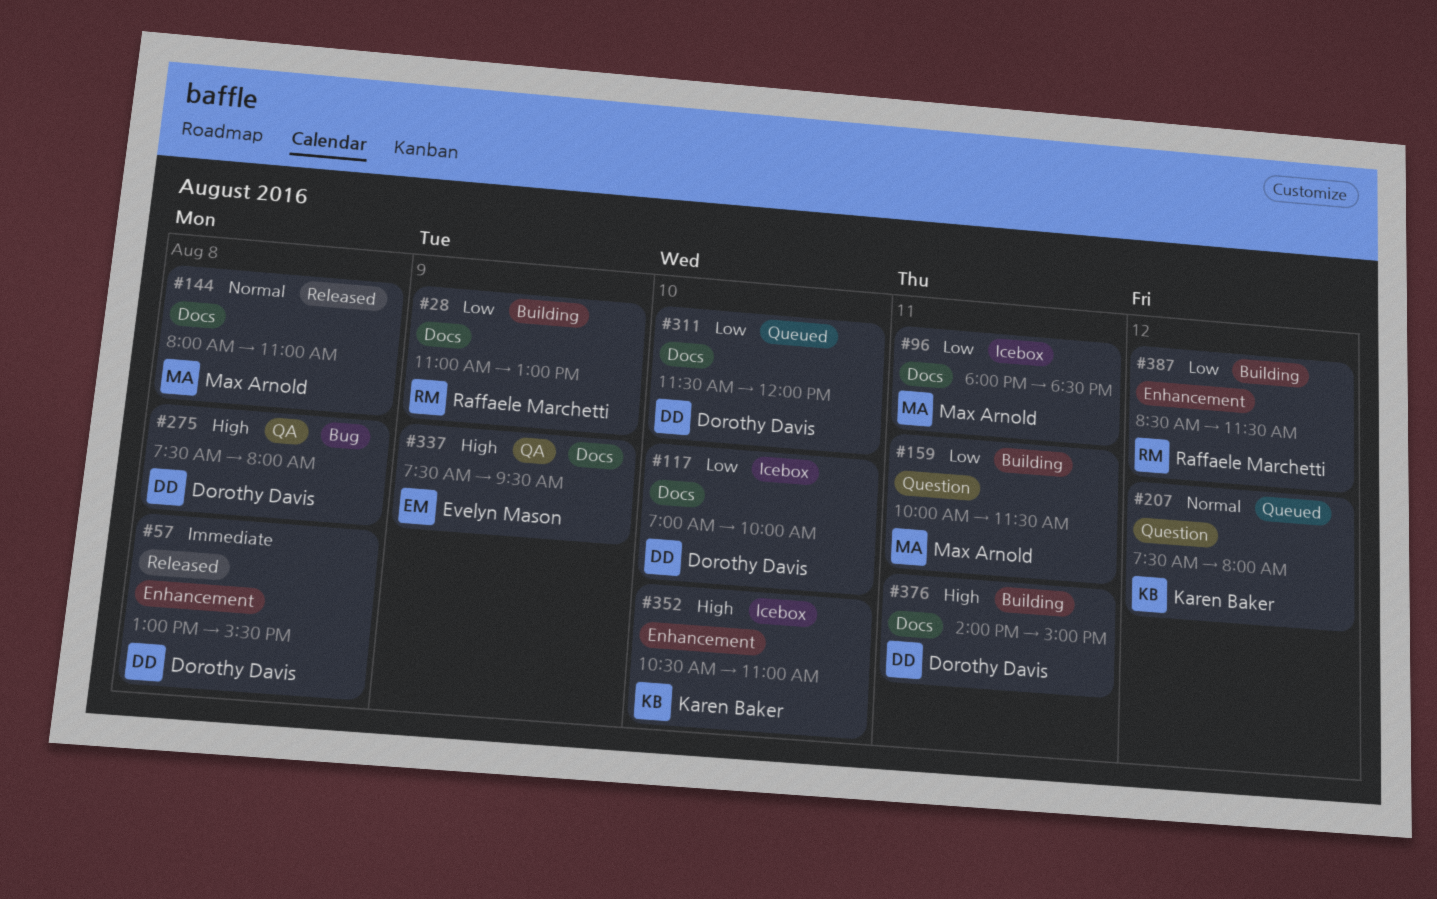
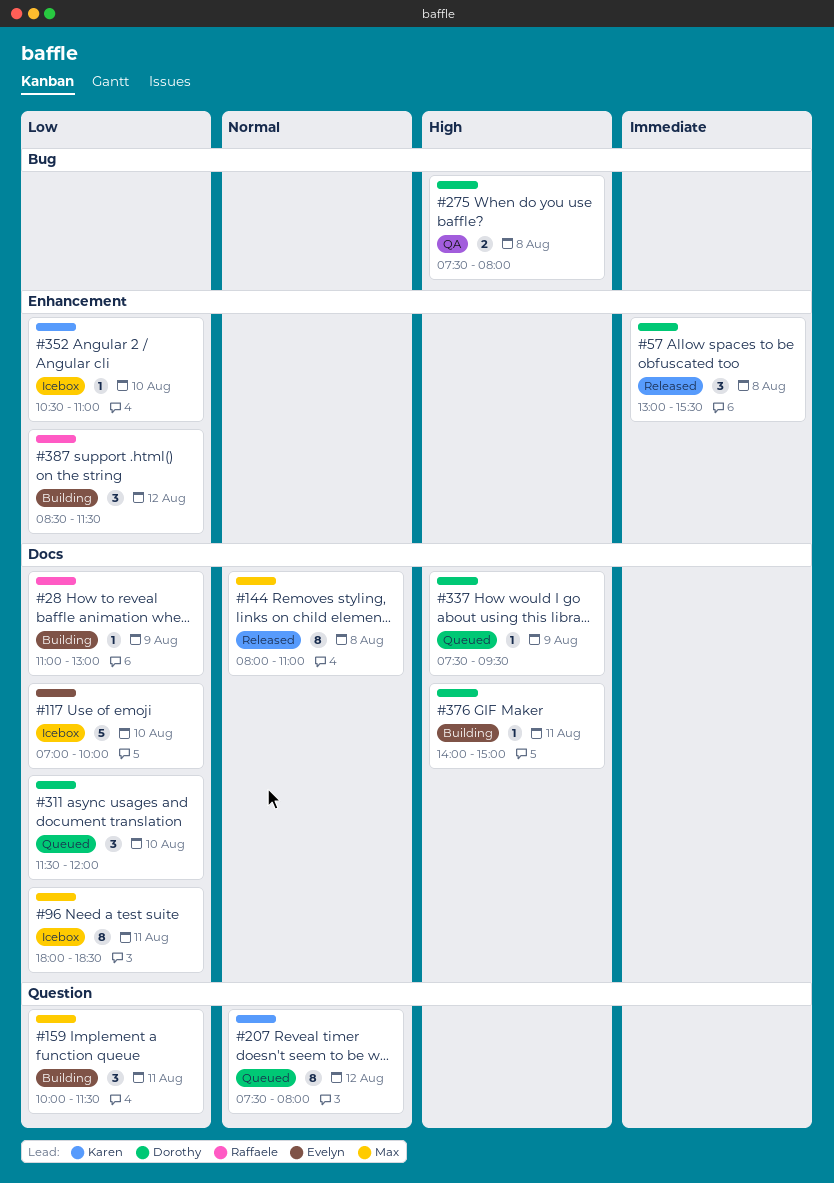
#117, owner: Dorothy Davis -> Evelyn Mason
#337, status: QA -> Queued
#337, owner: Evelyn Mason -> Dorothy Davis
#352, priority: High -> Low

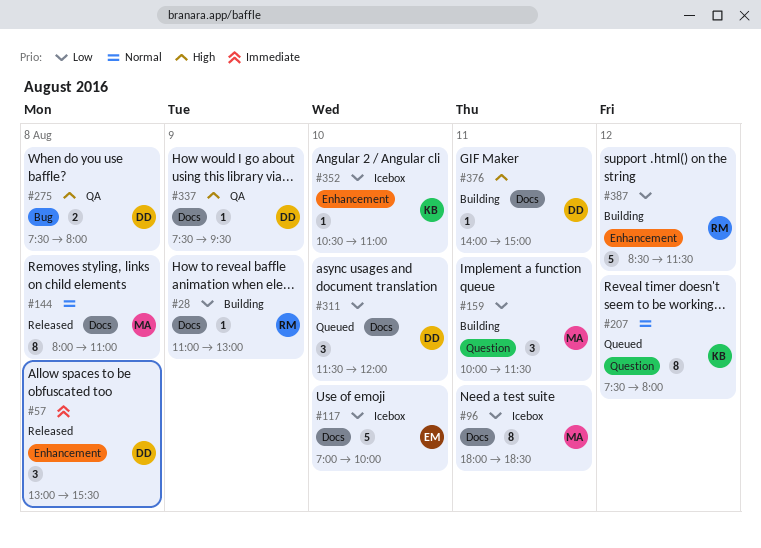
#337, status: Queued -> QA
#387, estimate: 3 -> 5

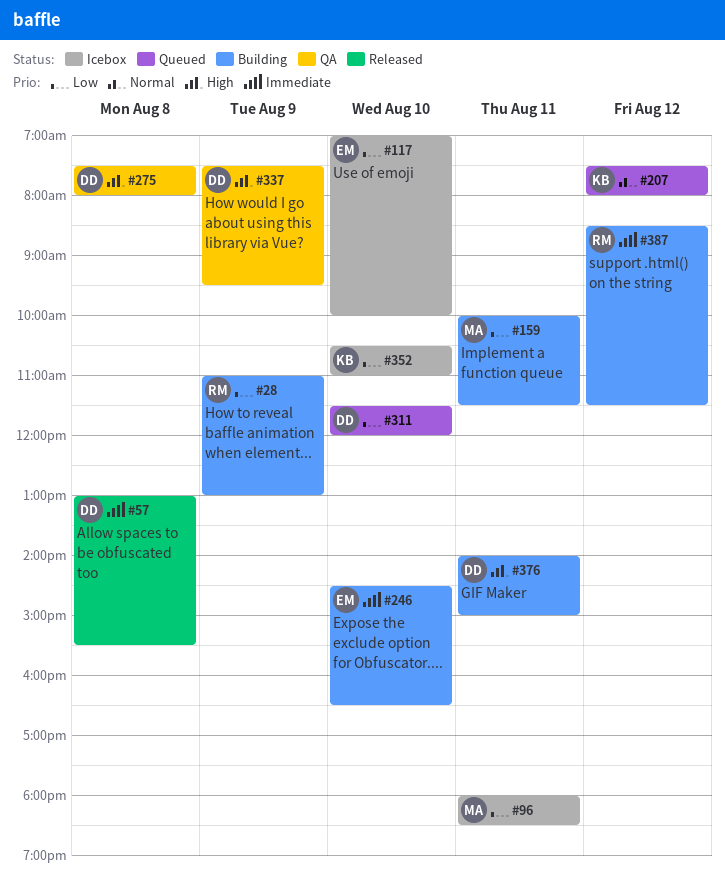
#144: present -> none
#246: none -> present
#387, priority: Low -> Immediate

